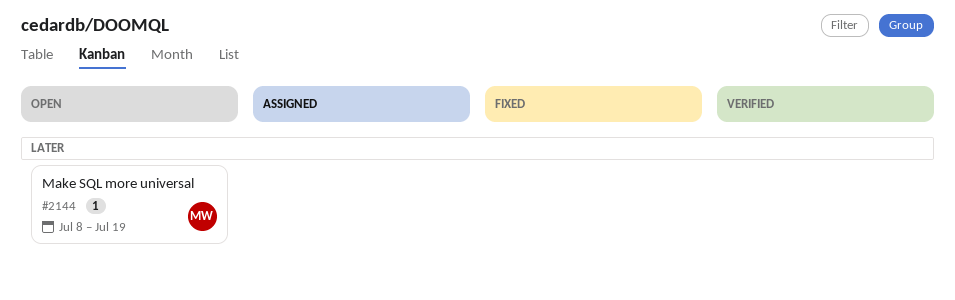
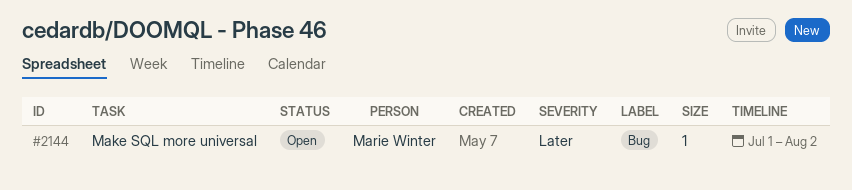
#2144, start: Jul 8 -> Jul 1
#2144, due: Jul 19 -> Aug 2

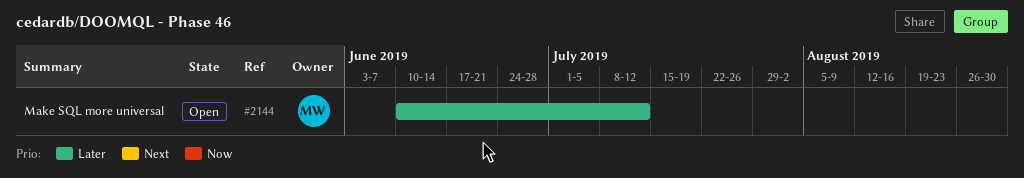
#2144, start: Jul 1 -> Jun 10
#2144, due: Aug 2 -> Jul 12

